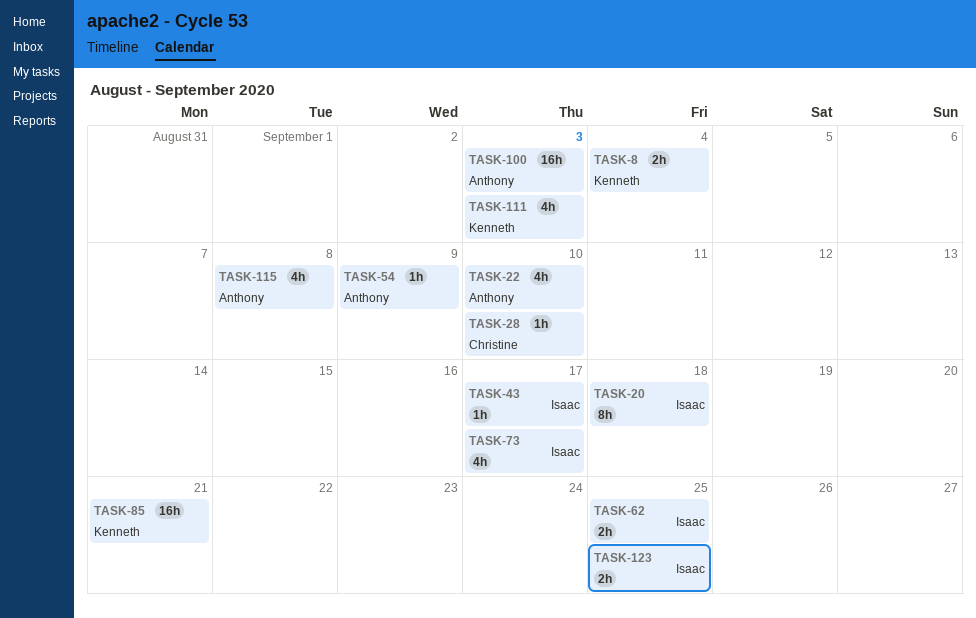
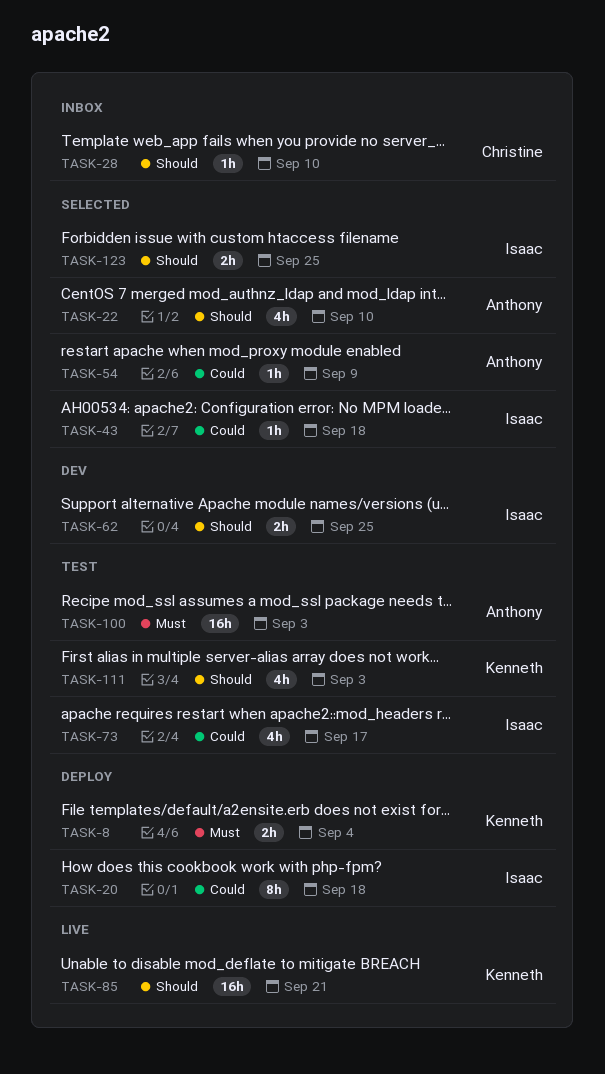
TASK-43, due: Sep 17 -> Sep 18
TASK-115: present -> none

